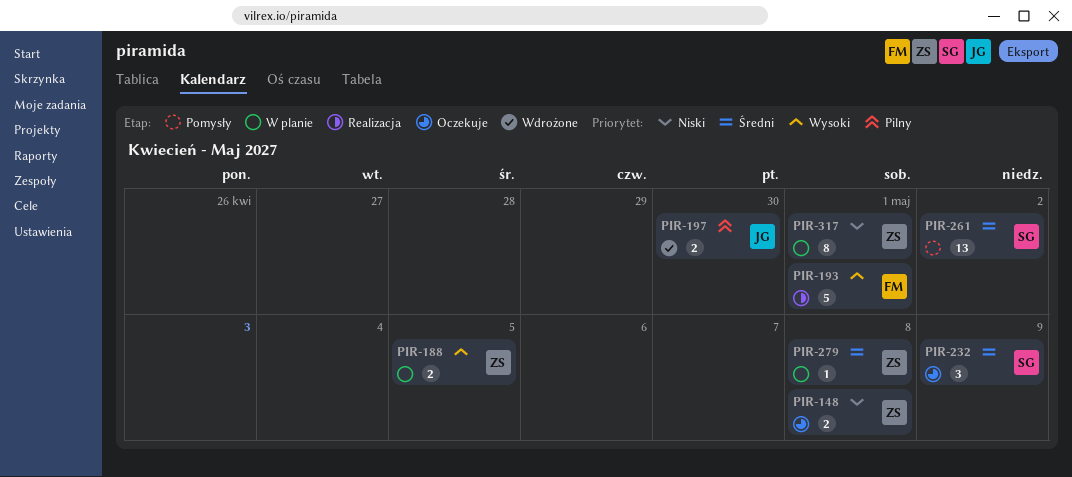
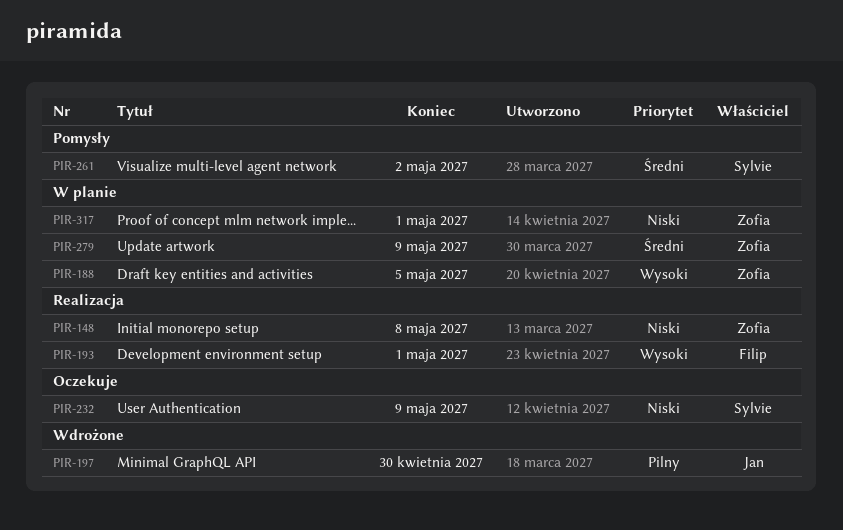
PIR-148, status: Oczekuje -> Realizacja
PIR-232, priority: Średni -> Niski
PIR-279, due: May 8 -> May 9

